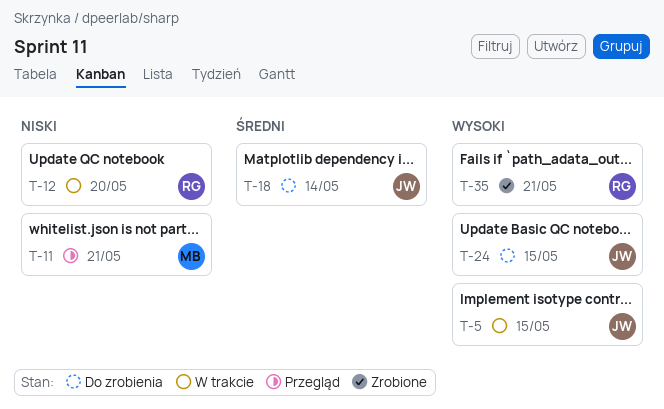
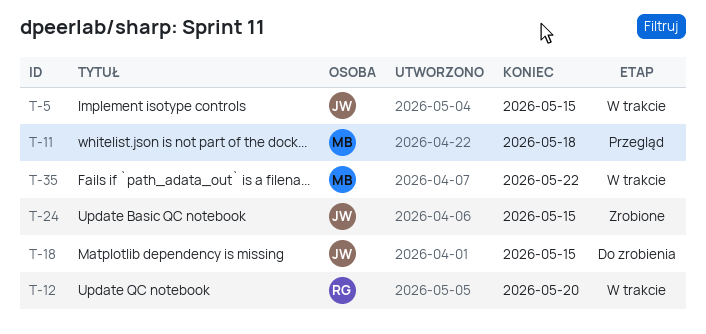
T-11, due: May 21 -> May 18
T-18, due: May 14 -> May 15
T-24, status: Do zrobienia -> Zrobione
T-35, status: Zrobione -> W trakcie
T-35, owner: RG -> MB
T-35, due: May 21 -> May 22

